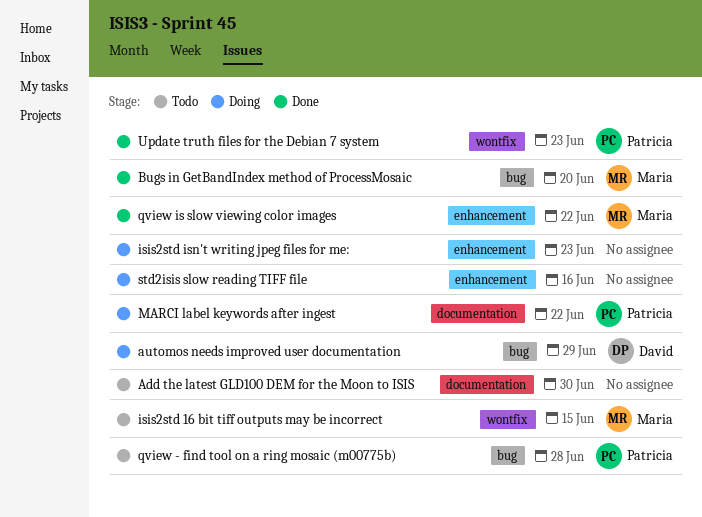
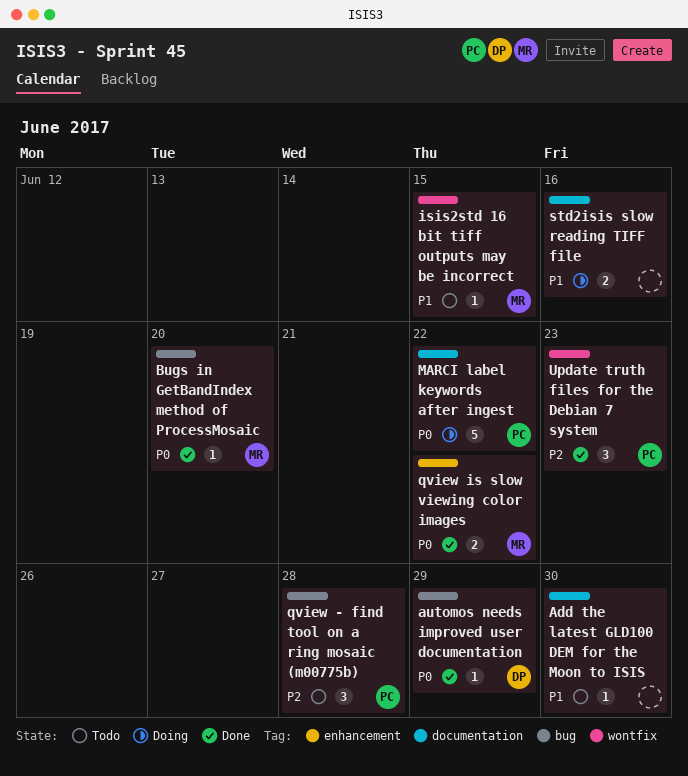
automos needs improved user documentation, status: Doing -> Done
isis2std isn't writing jpeg files for me:: present -> none
std2isis slow reading TIFF file, label: enhancement -> documentation

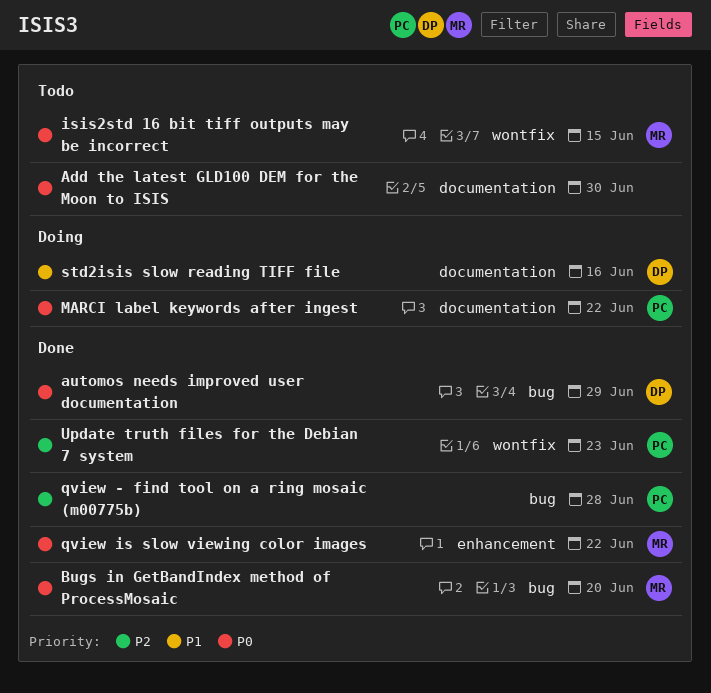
Add the latest GLD100 DEM for the Moon to ISIS, priority: P1 -> P0
isis2std 16 bit tiff outputs may be incorrect, priority: P1 -> P0
qview - find tool on a ring mosaic (m00775b), status: Todo -> Done
std2isis slow reading TIFF file, owner: none -> DP

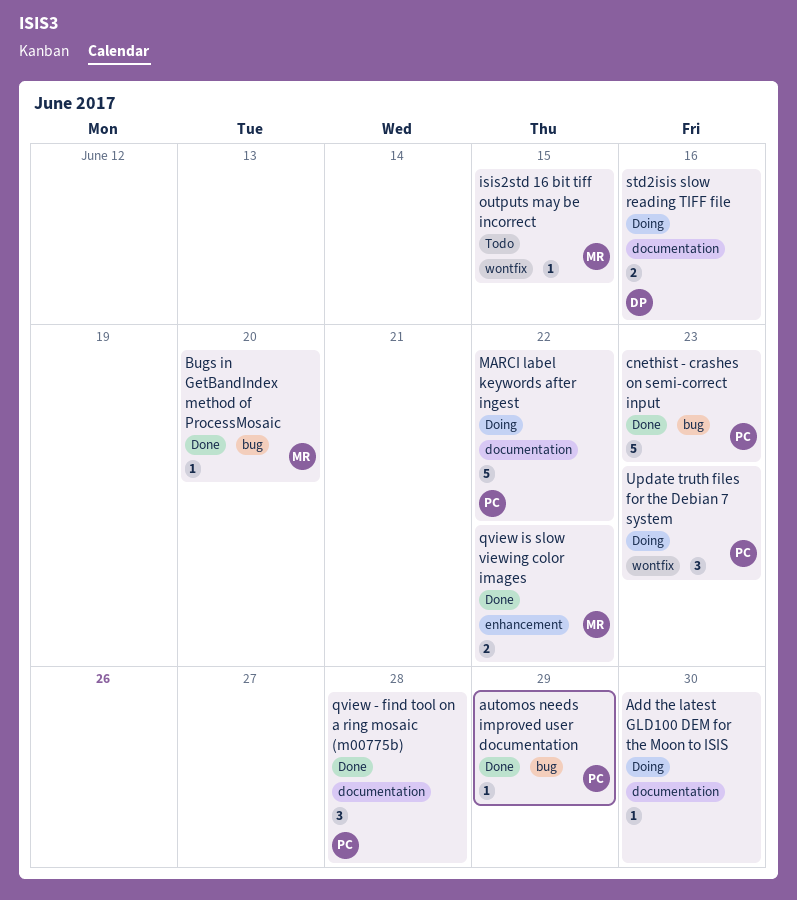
Add the latest GLD100 DEM for the Moon to ISIS, status: Todo -> Doing
automos needs improved user documentation, owner: DP -> PC
cnethist - crashes on semi-correct input: none -> present
qview - find tool on a ring mosaic (m00775b), label: bug -> documentation
Update truth files for the Debian 7 system, status: Done -> Doing

